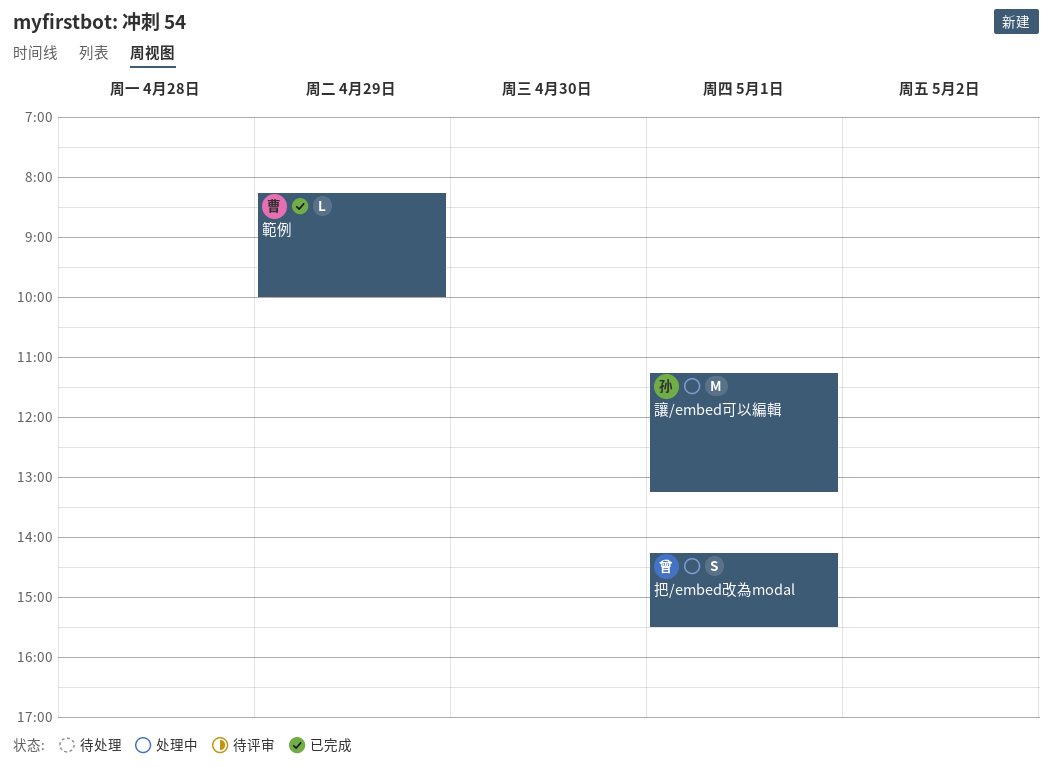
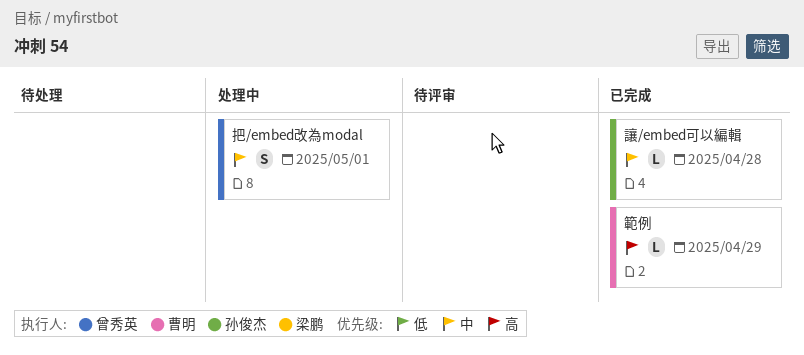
讓/embed可以編輯, status: 处理中 -> 已完成
讓/embed可以編輯, estimate: M -> L
讓/embed可以編輯, day: May 1 -> Apr 28

